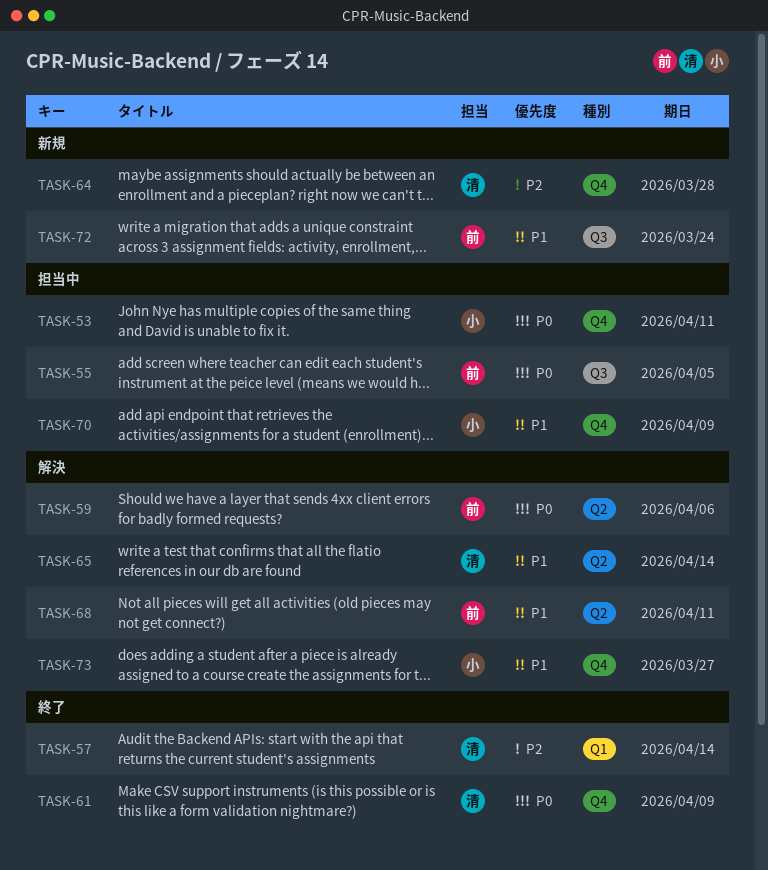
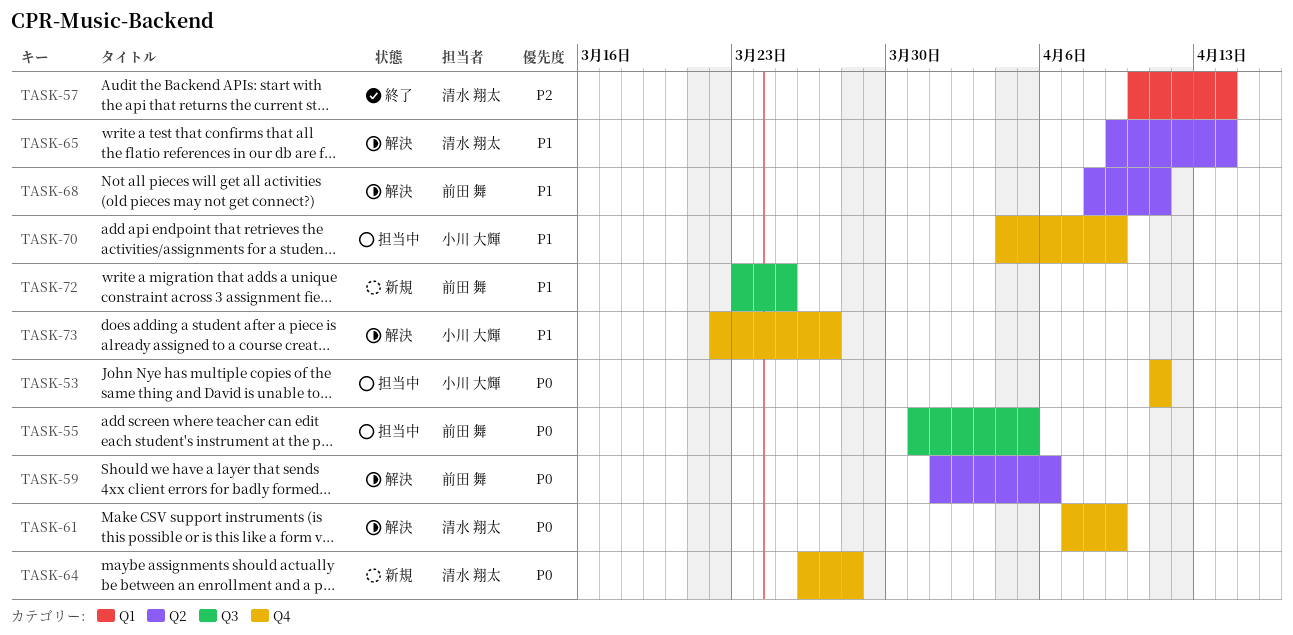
TASK-61, status: 終了 -> 解決
TASK-64, priority: P2 -> P0
TASK-72, due: Mar 24 -> Mar 25

